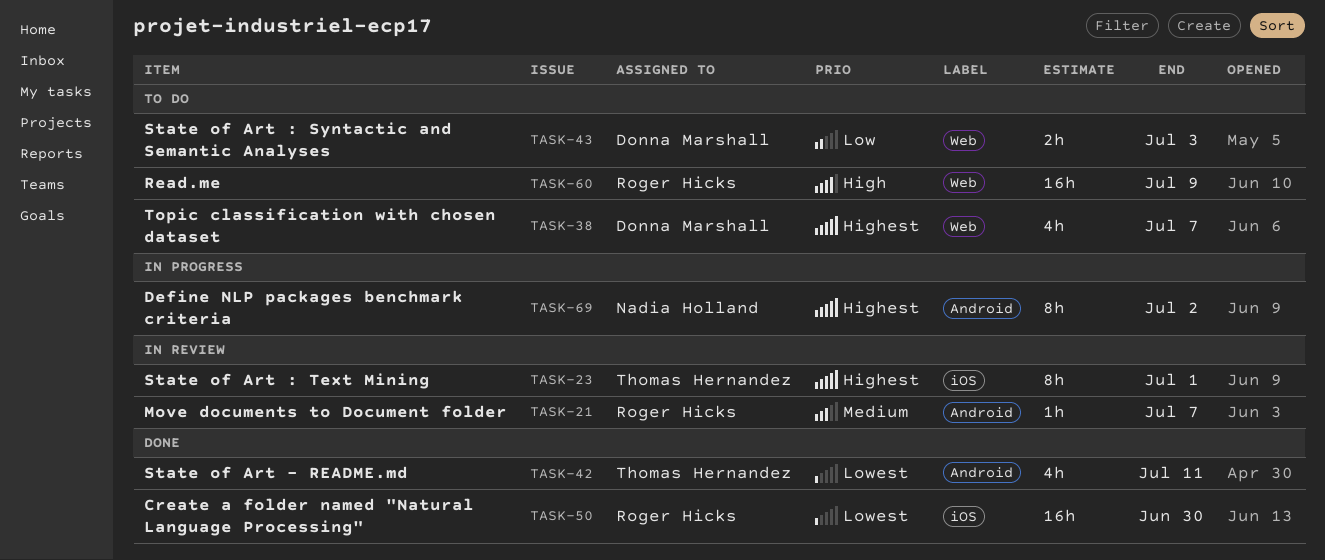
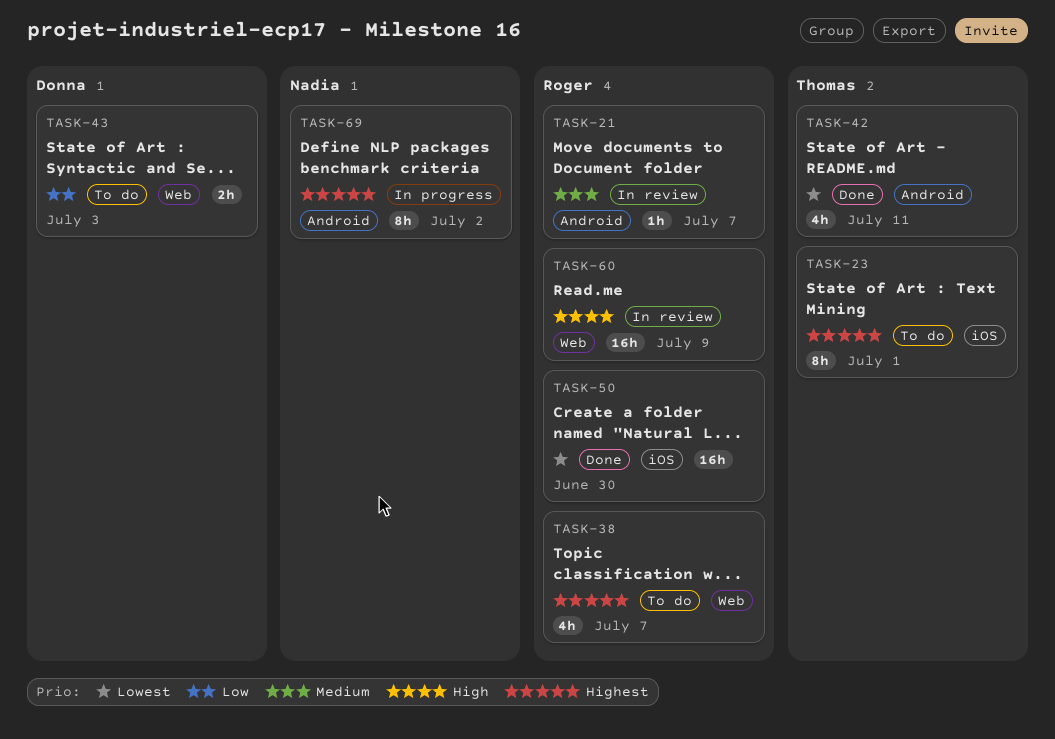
TASK-23, status: In review -> To do
TASK-38, owner: Donna Marshall -> Roger Hicks
TASK-60, status: To do -> In review

